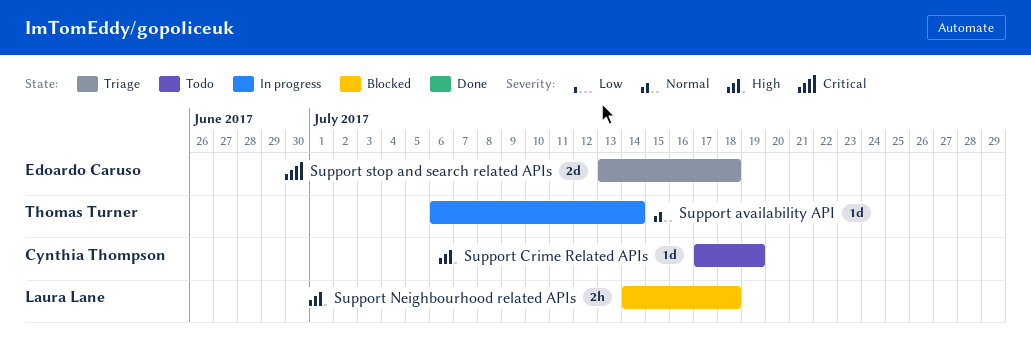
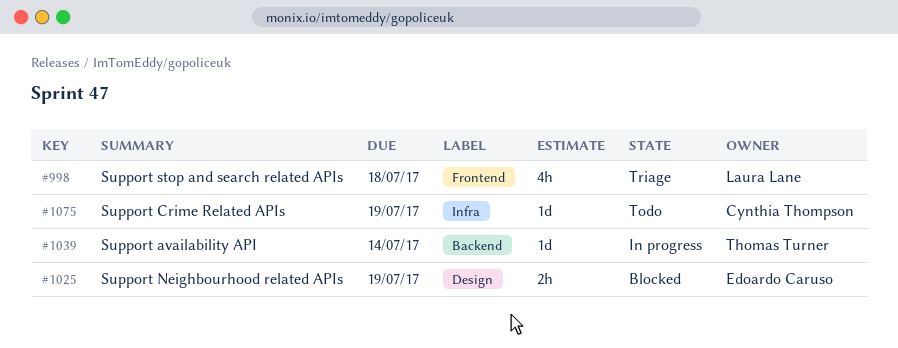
Support Neighbourhood related APIs, owner: Laura Lane -> Edoardo Caruso
Support Neighbourhood related APIs, due: Jul 18 -> Jul 19
Support stop and search related APIs, owner: Edoardo Caruso -> Laura Lane
Support stop and search related APIs, estimate: 2d -> 4h

